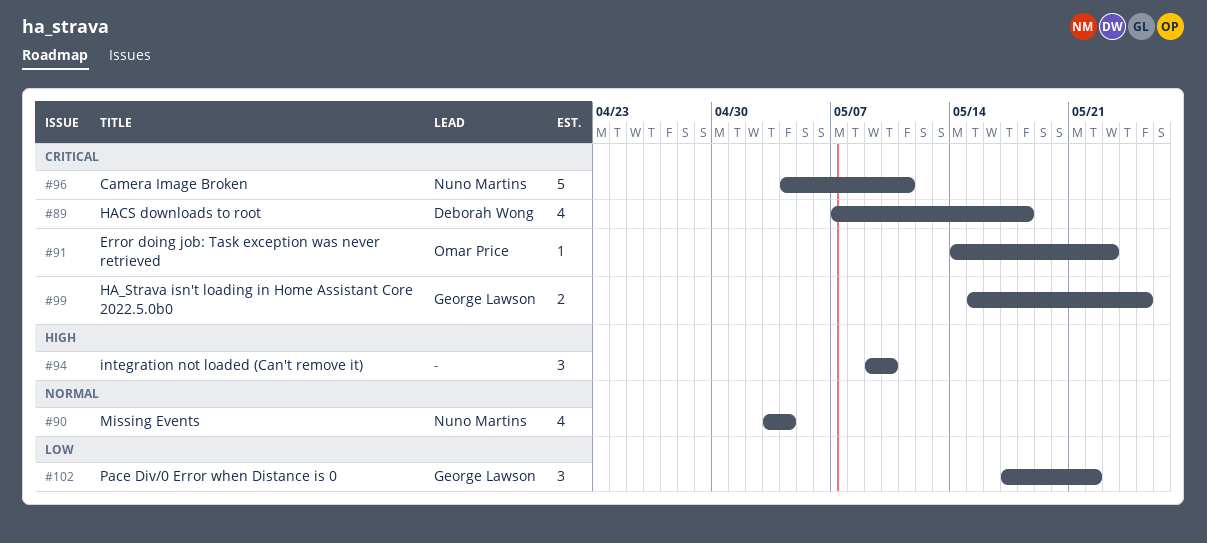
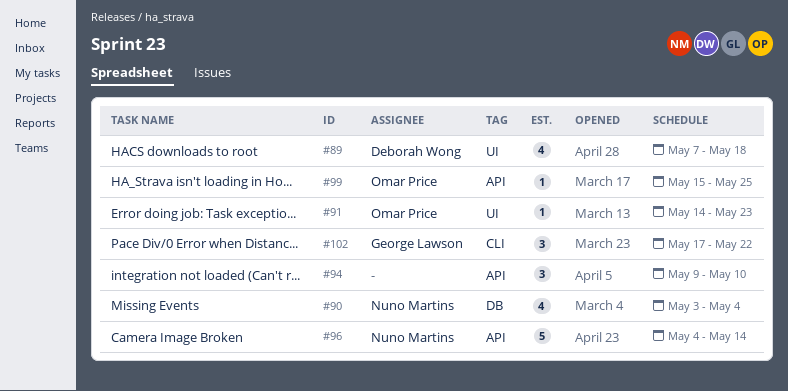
#96, due: May 11 -> May 14
#99, owner: George Lawson -> Omar Price
#99, estimate: 2 -> 1

